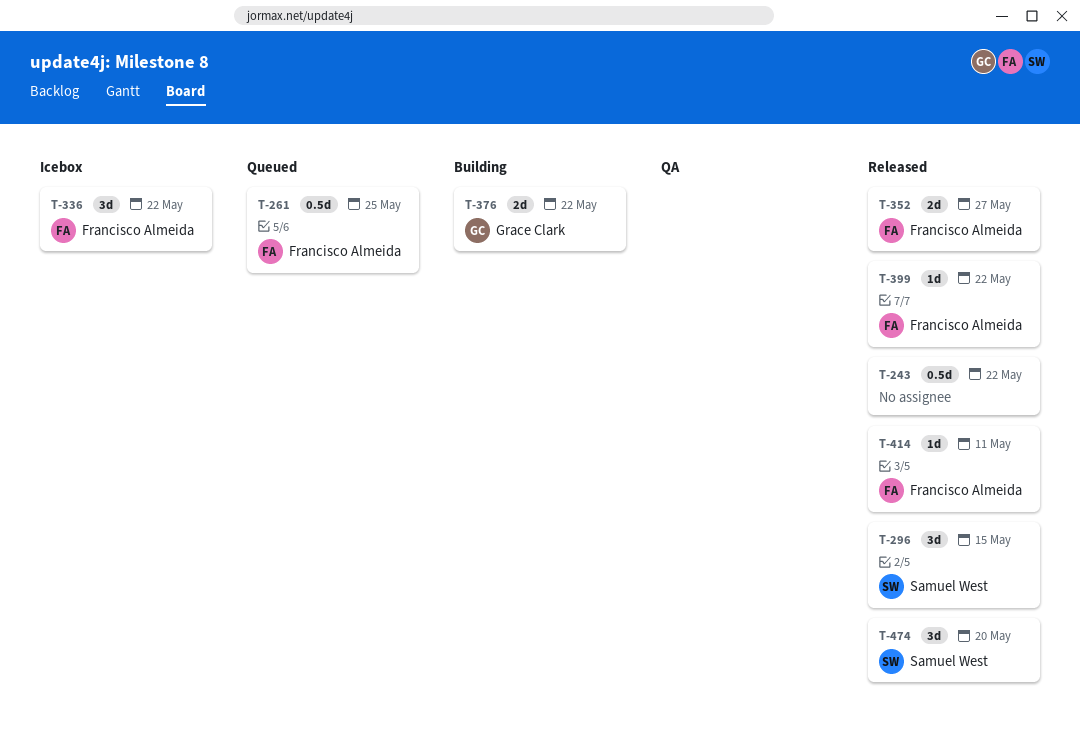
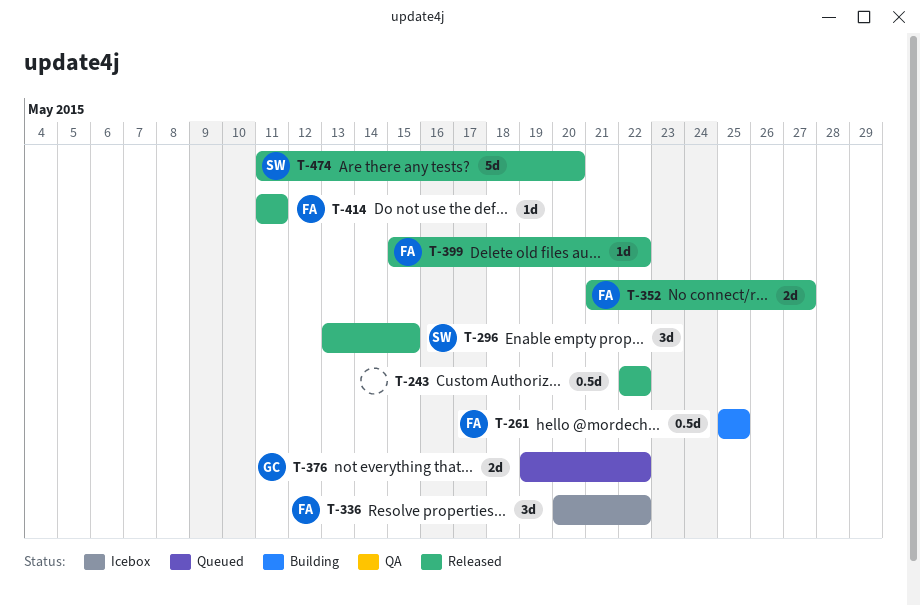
T-261, status: Queued -> Building
T-376, status: Building -> Queued
T-474, estimate: 3d -> 5d

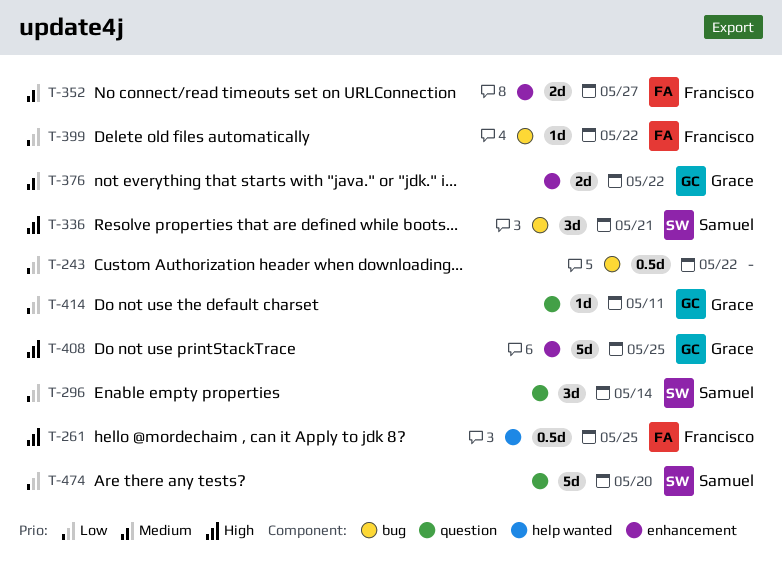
T-296, due: May 15 -> May 14
T-336, owner: Francisco -> Samuel
T-336, due: May 22 -> May 21
T-408: none -> present
T-414, owner: Francisco -> Grace

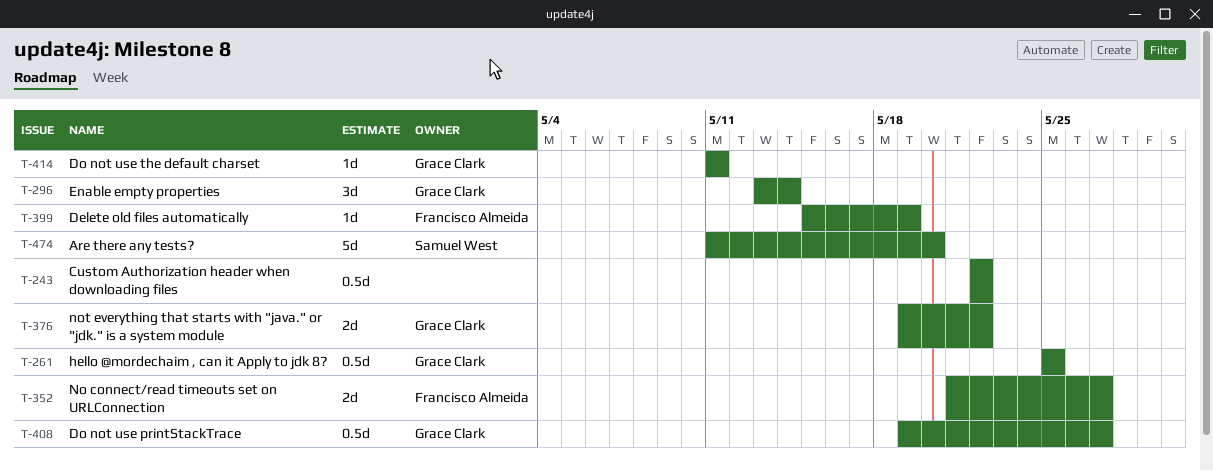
T-261, owner: Francisco Almeida -> Grace Clark
T-296, owner: Samuel West -> Grace Clark
T-336: present -> none
T-399, due: May 22 -> May 19
T-408, estimate: 5d -> 0.5d
T-408, due: May 25 -> May 27

